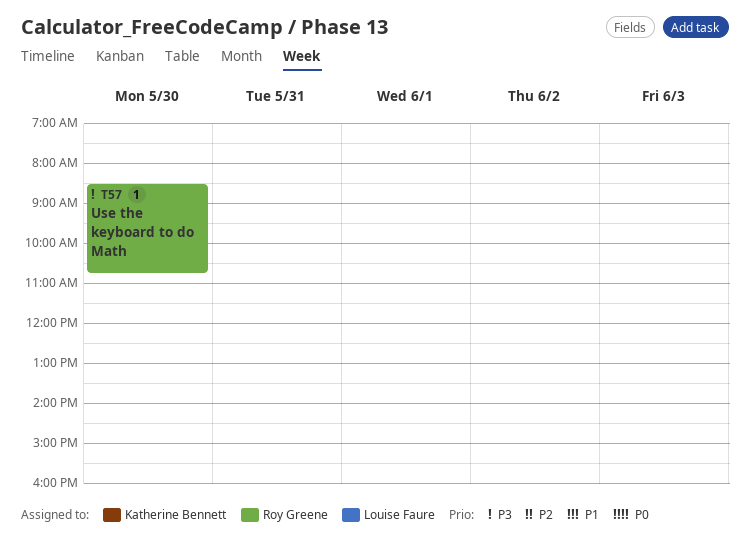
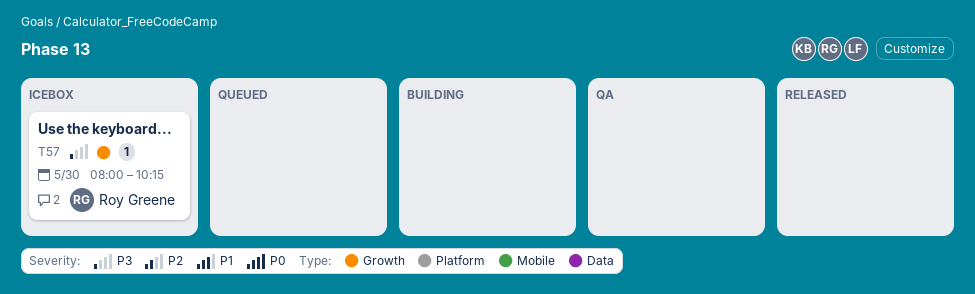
T57, begins: 08:30 -> 08:00
T57, ends: 10:45 -> 10:15

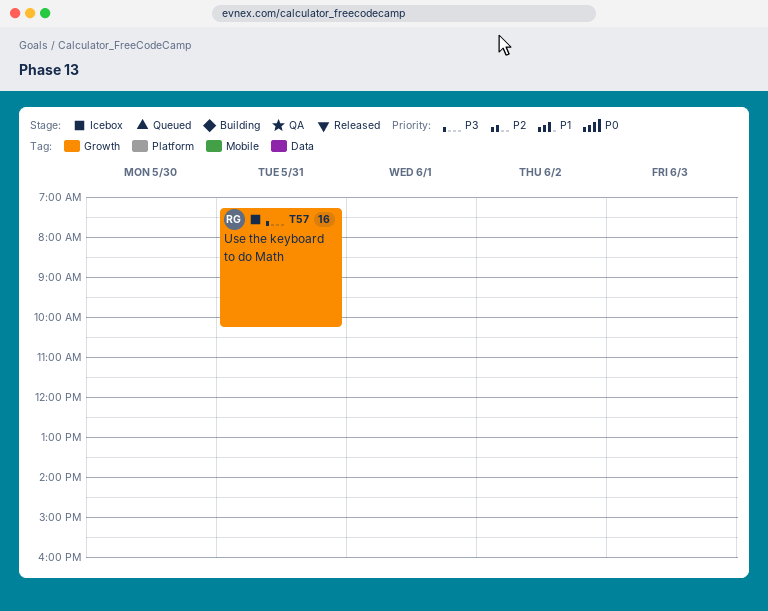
T57, estimate: 1 -> 16
T57, day: May 30 -> May 31
T57, begins: 08:00 -> 07:15

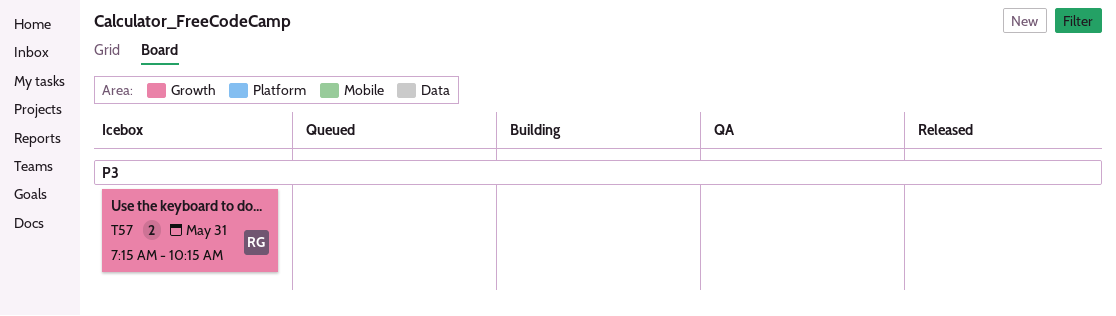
T57, estimate: 16 -> 2

